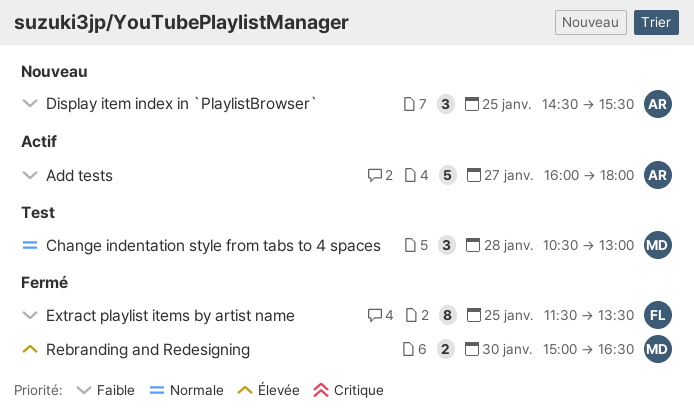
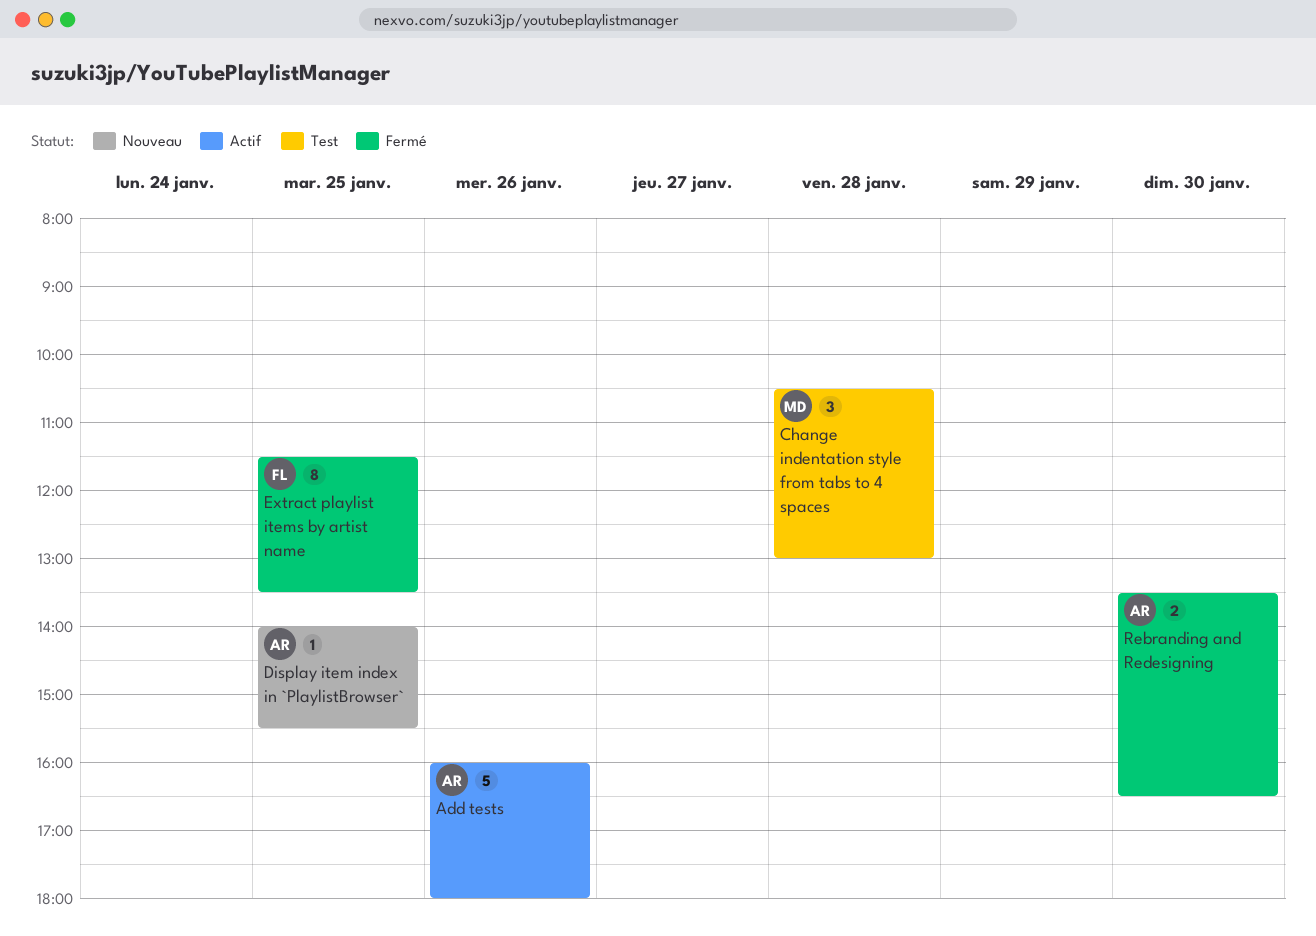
Add tests, day: Jan 27 -> Jan 26
Display item index in `PlaylistBrowser`, estimate: 3 -> 1
Display item index in `PlaylistBrowser`, begins: 14:30 -> 14:00
Rebranding and Redesigning, owner: MD -> AR
Rebranding and Redesigning, begins: 15:00 -> 13:30

